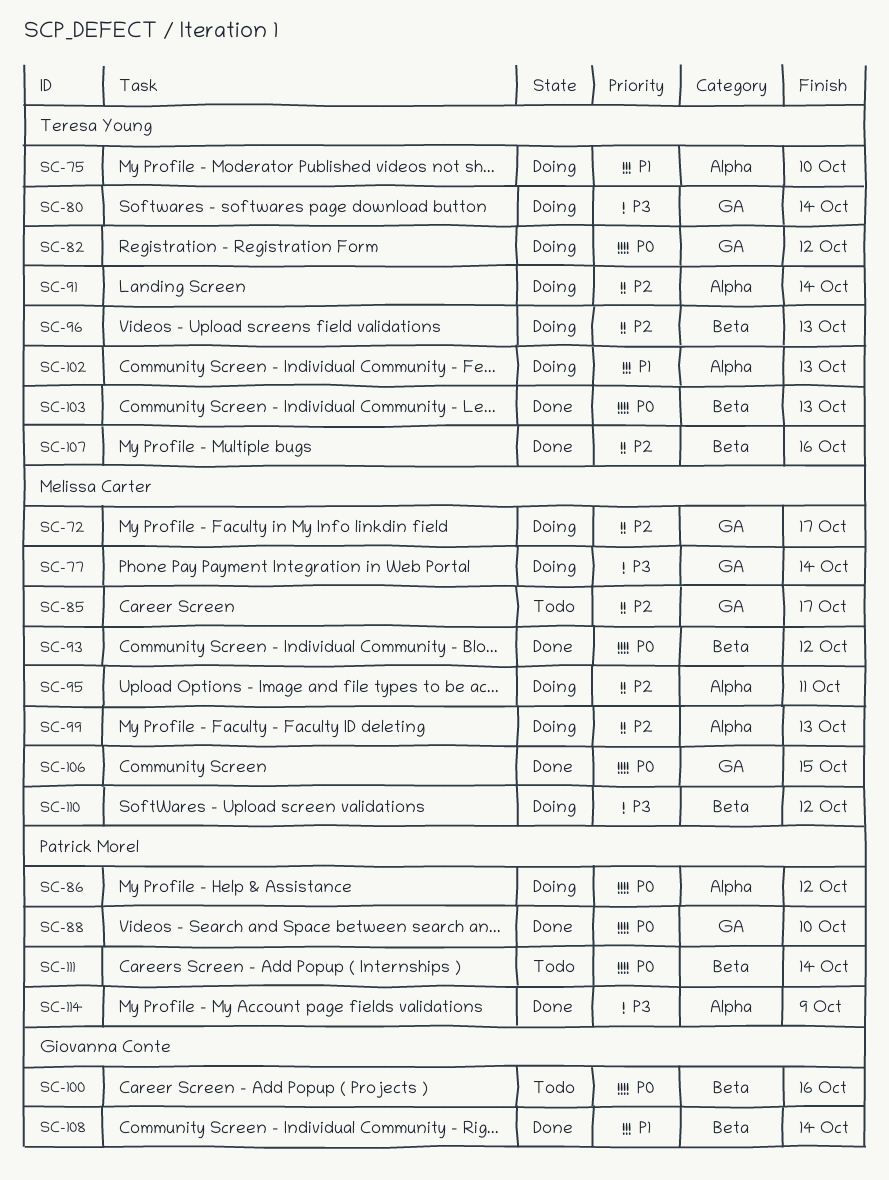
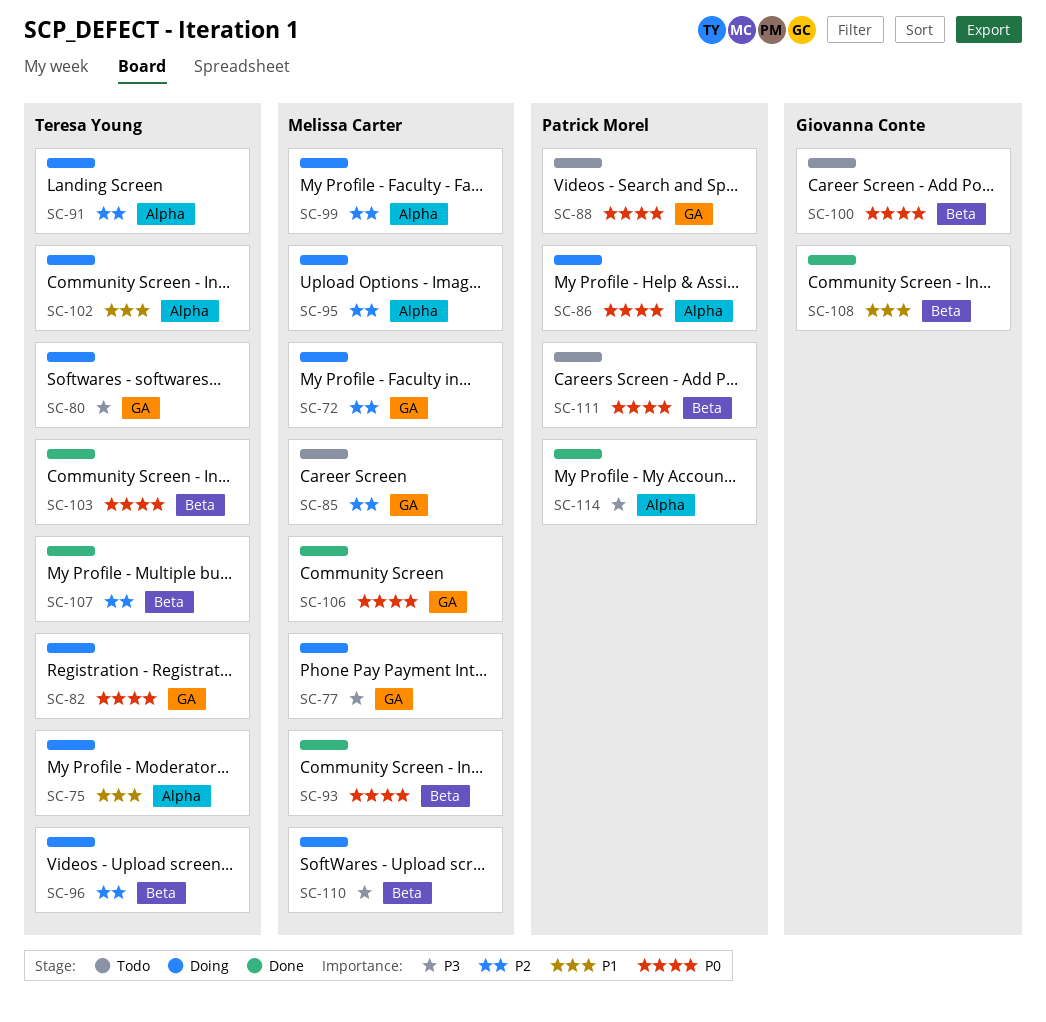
SC-88, status: Done -> Todo

